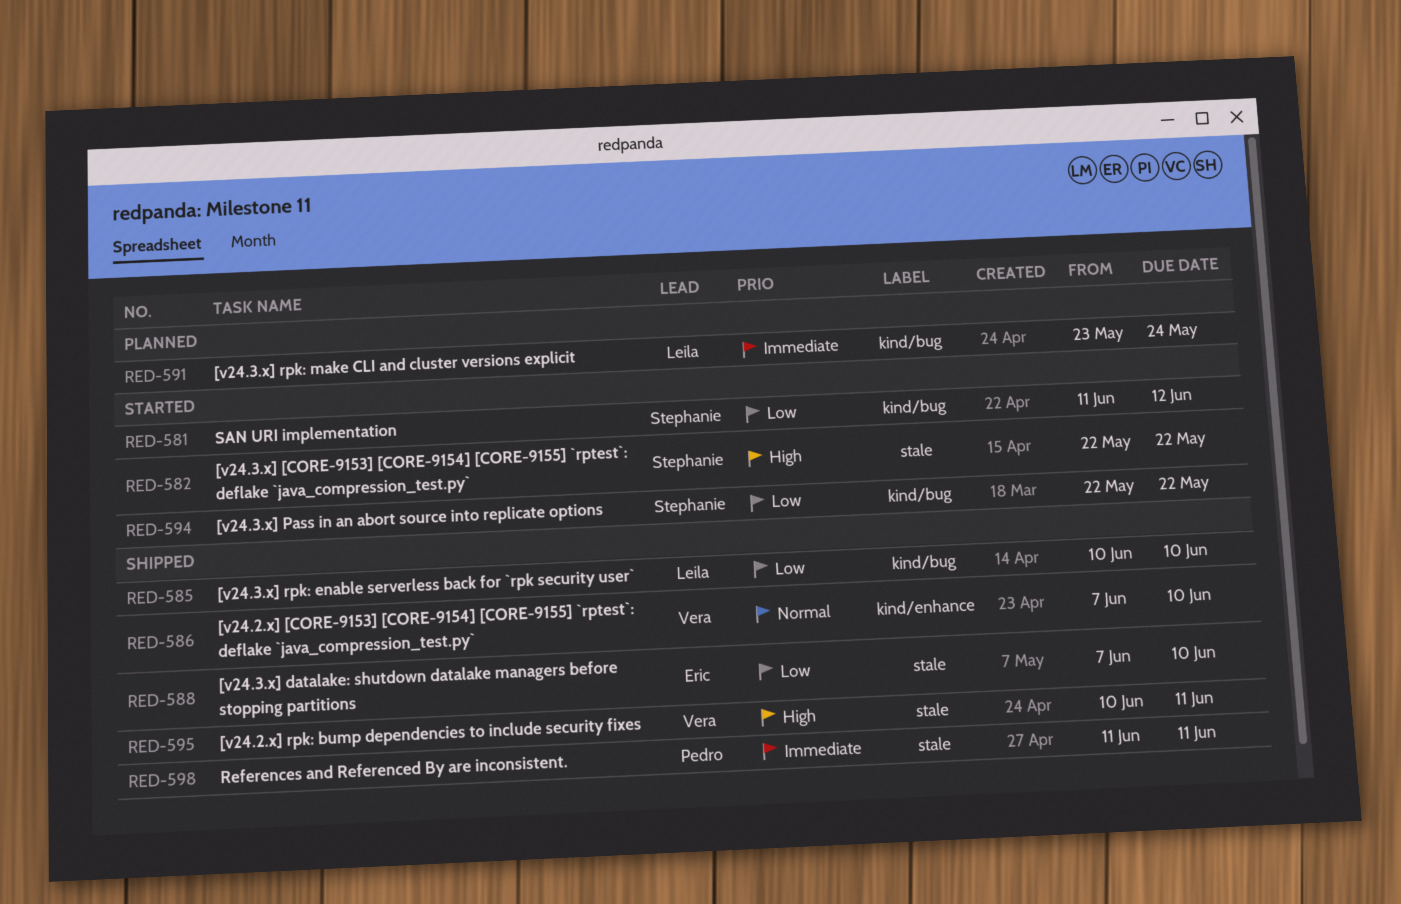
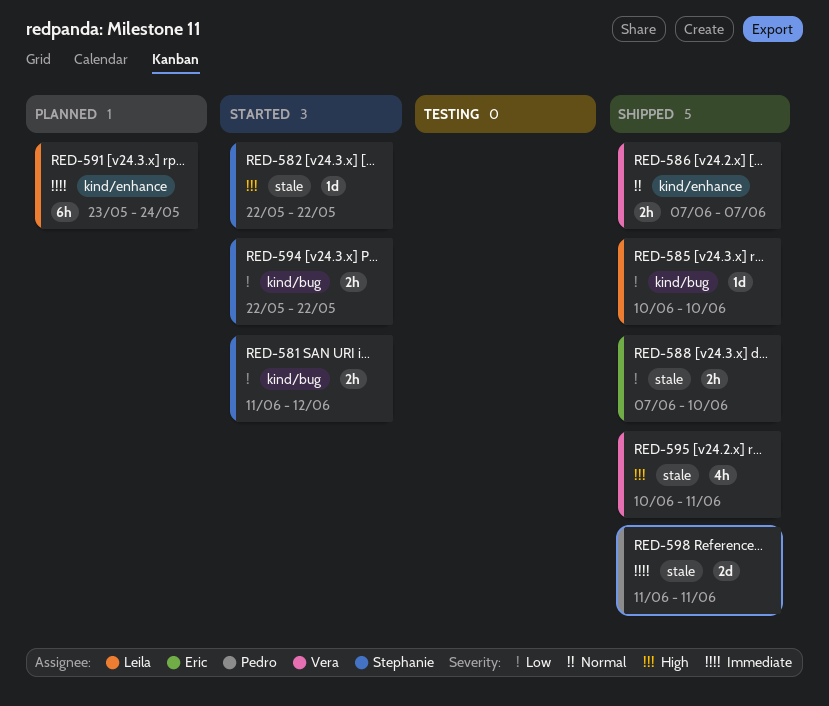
RED-586, due: Jun 10 -> Jun 7
RED-591, label: kind/bug -> kind/enhance

